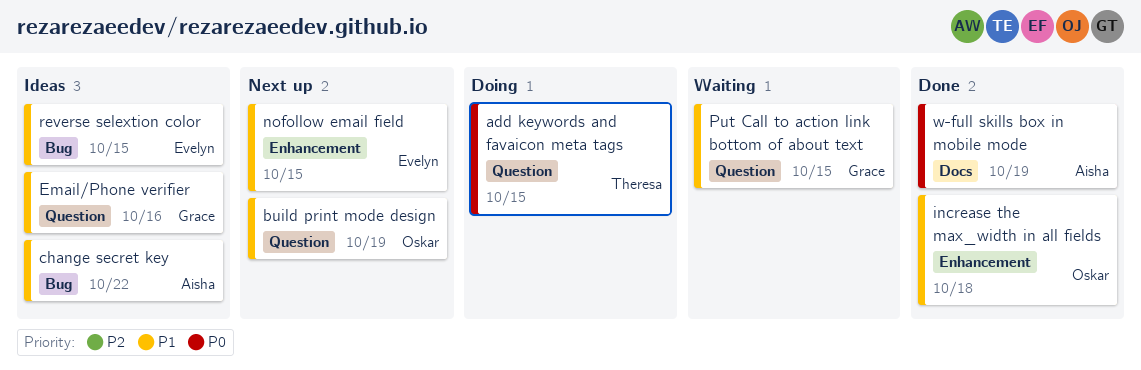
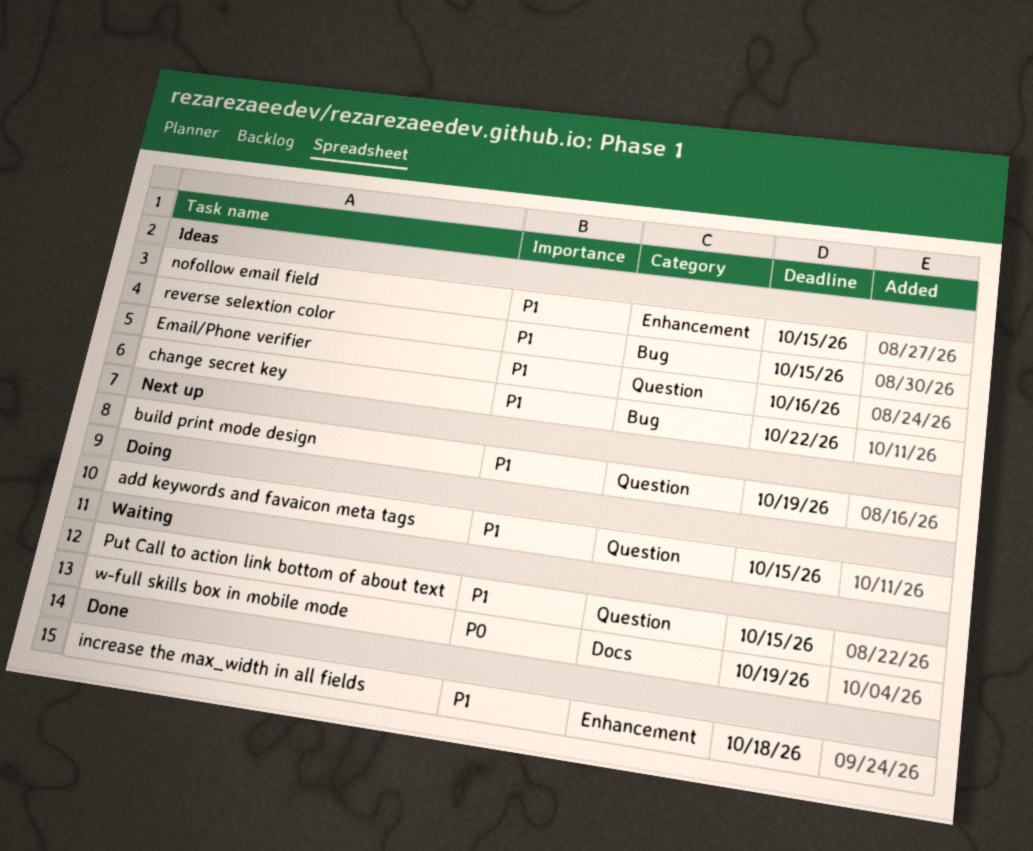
add keywords and favaicon meta tags, priority: P0 -> P1
nofollow email field, status: Next up -> Ideas
w-full skills box in mobile mode, status: Done -> Waiting

